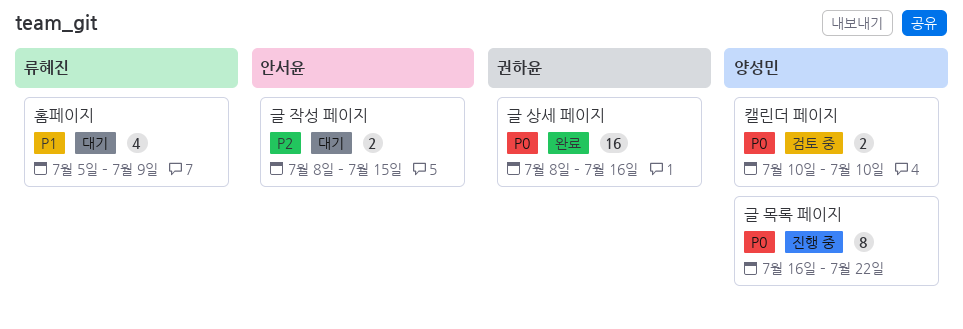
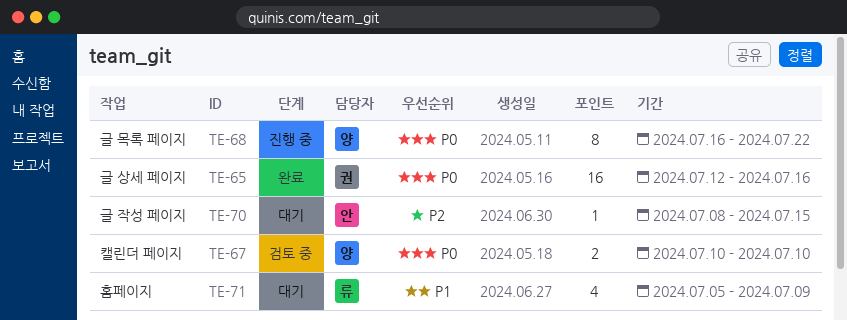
글 상세 페이지, start: Jul 8 -> Jul 12
글 작성 페이지, estimate: 2 -> 1

